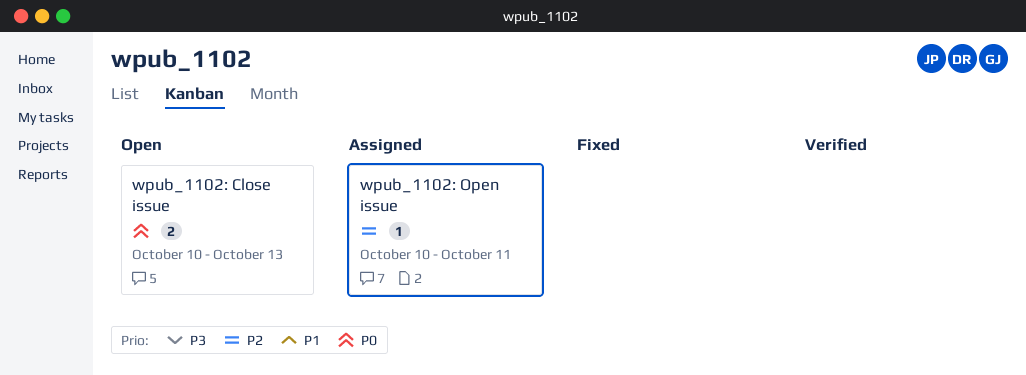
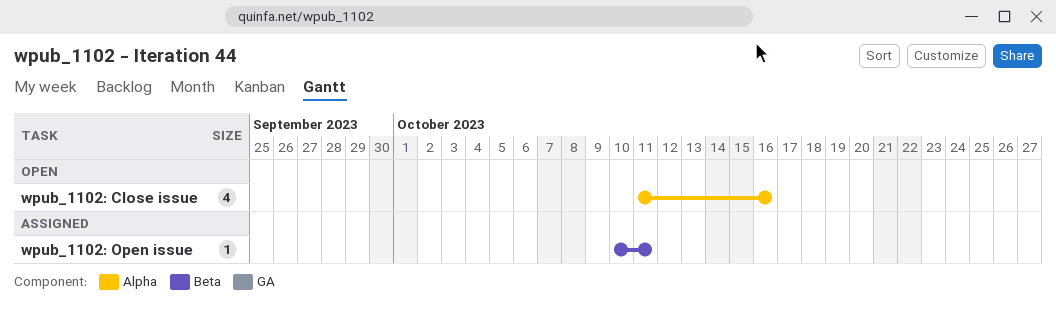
wpub_1102: Close issue, estimate: 2 -> 4
wpub_1102: Close issue, start: Oct 10 -> Oct 11
wpub_1102: Close issue, due: Oct 13 -> Oct 16

